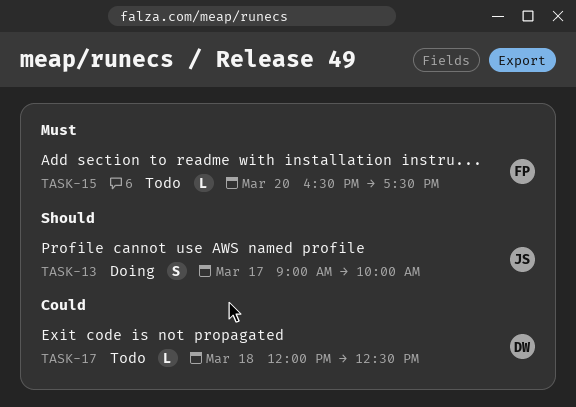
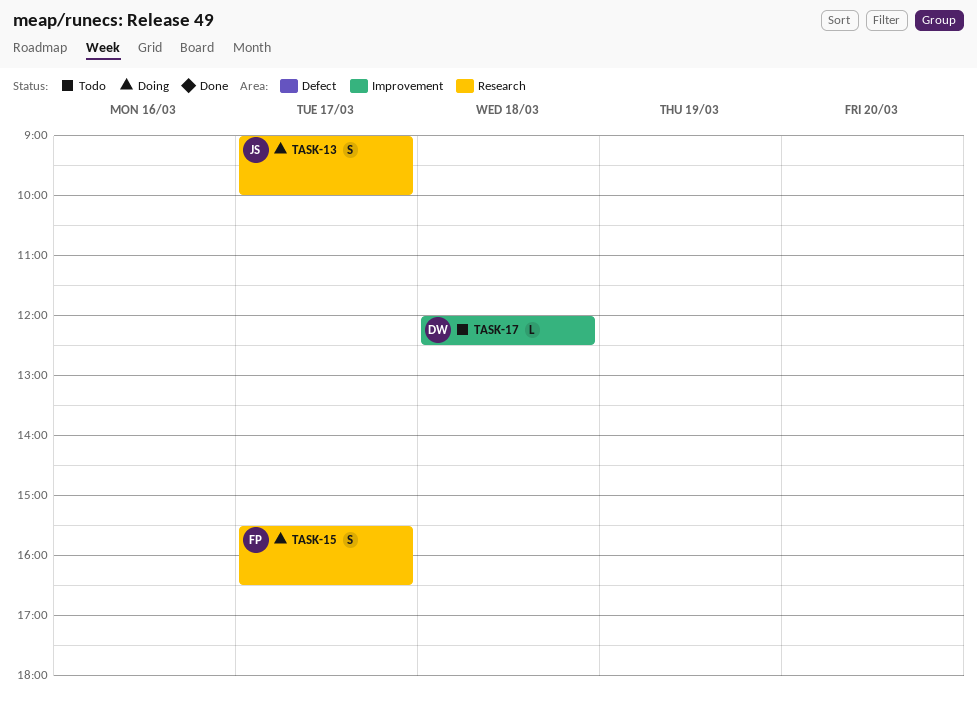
TASK-15, status: Todo -> Doing
TASK-15, estimate: L -> S
TASK-15, day: Mar 20 -> Mar 17
TASK-15, begins: 16:30 -> 15:30
TASK-15, ends: 17:30 -> 16:30

